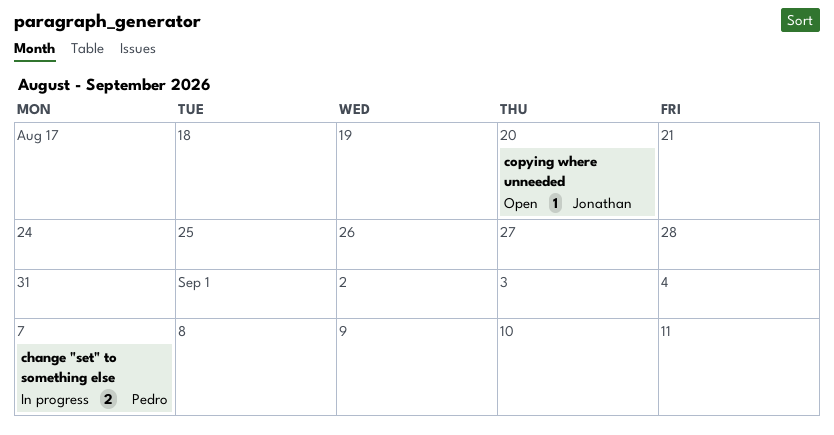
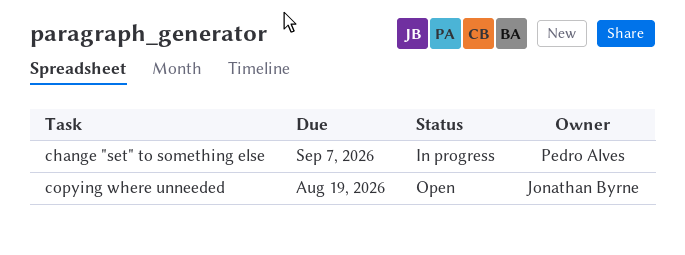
copying where unneeded, due: Aug 20 -> Aug 19

